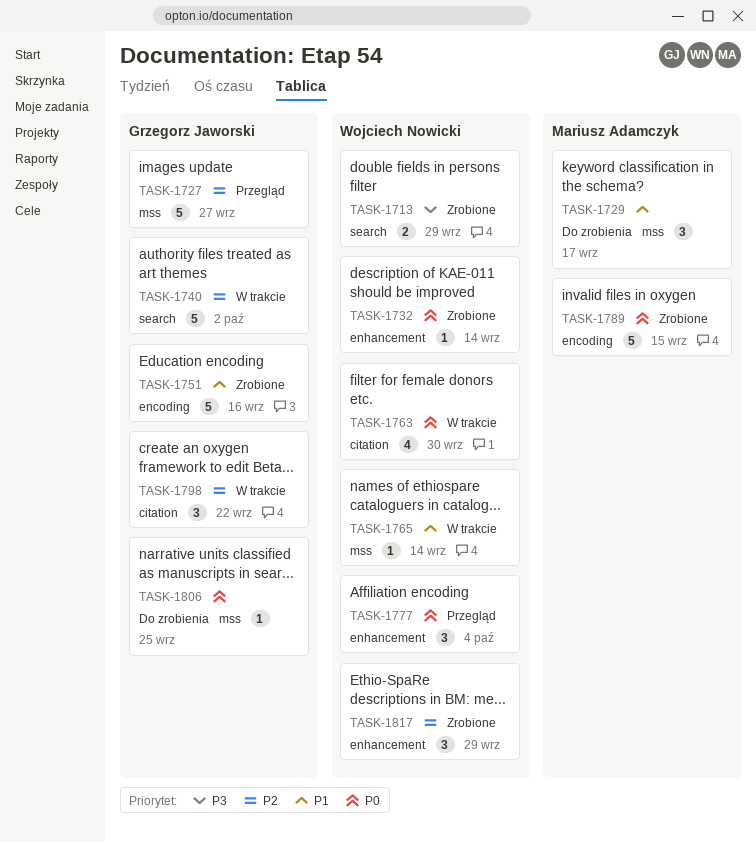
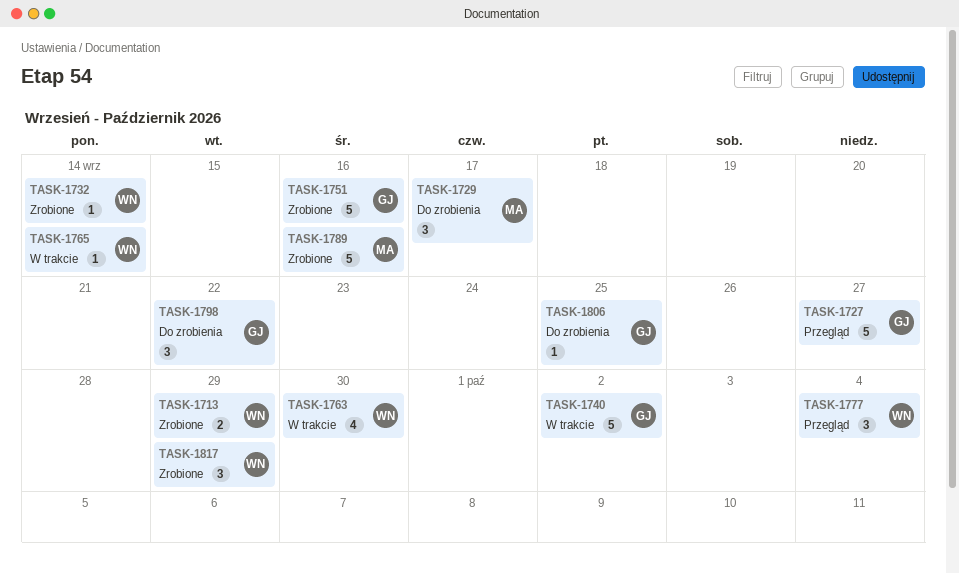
TASK-1789, due: Sep 15 -> Sep 16
TASK-1798, status: W trakcie -> Do zrobienia

